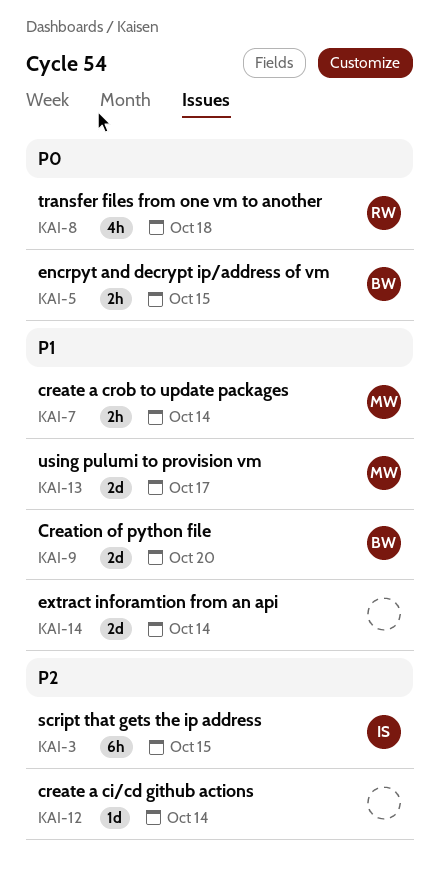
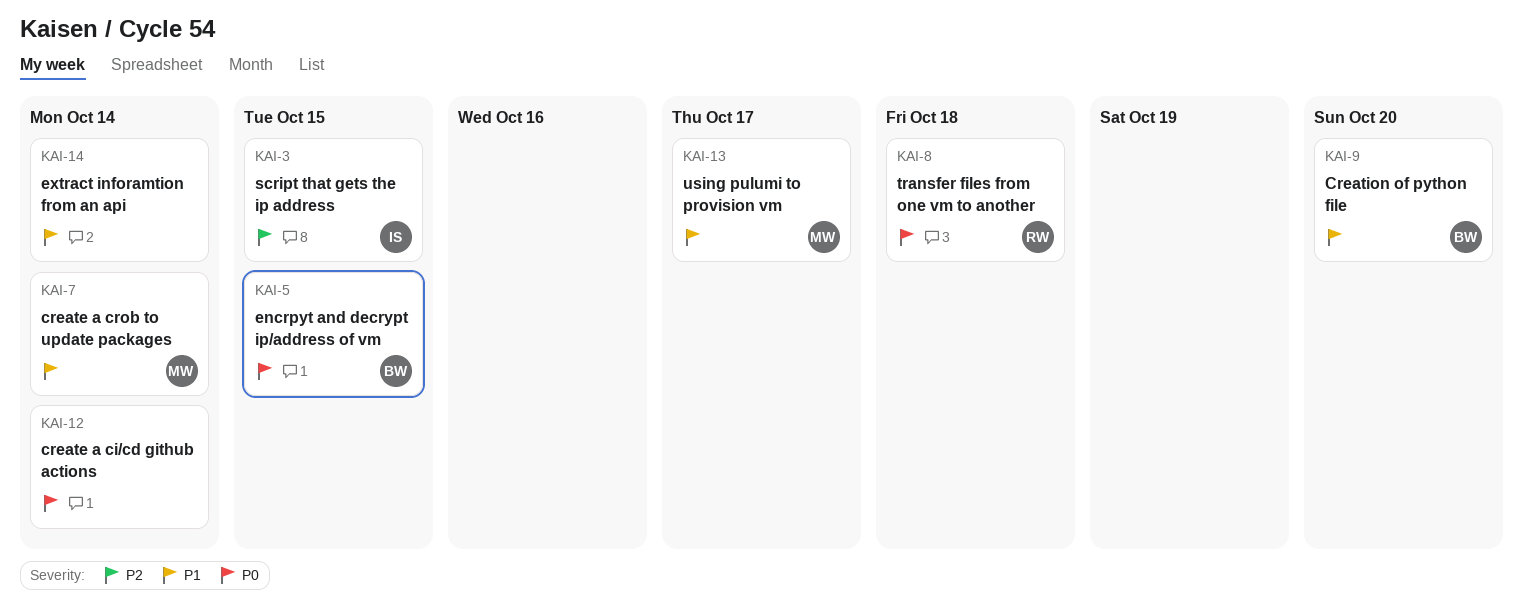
KAI-12, priority: P2 -> P0

